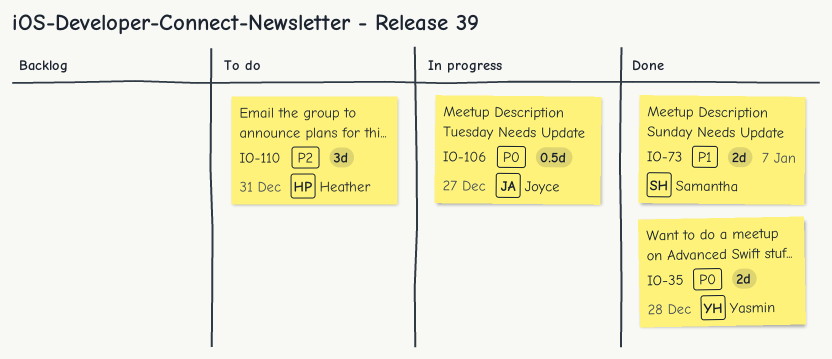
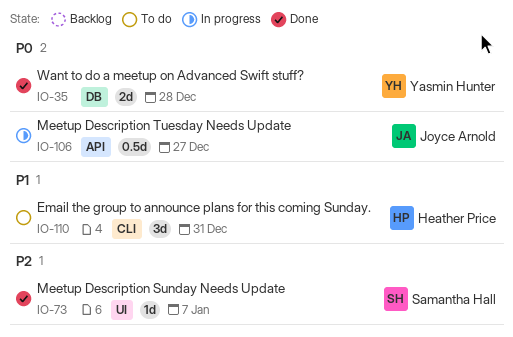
IO-73, priority: P1 -> P2
IO-73, estimate: 2d -> 1d
IO-110, priority: P2 -> P1

